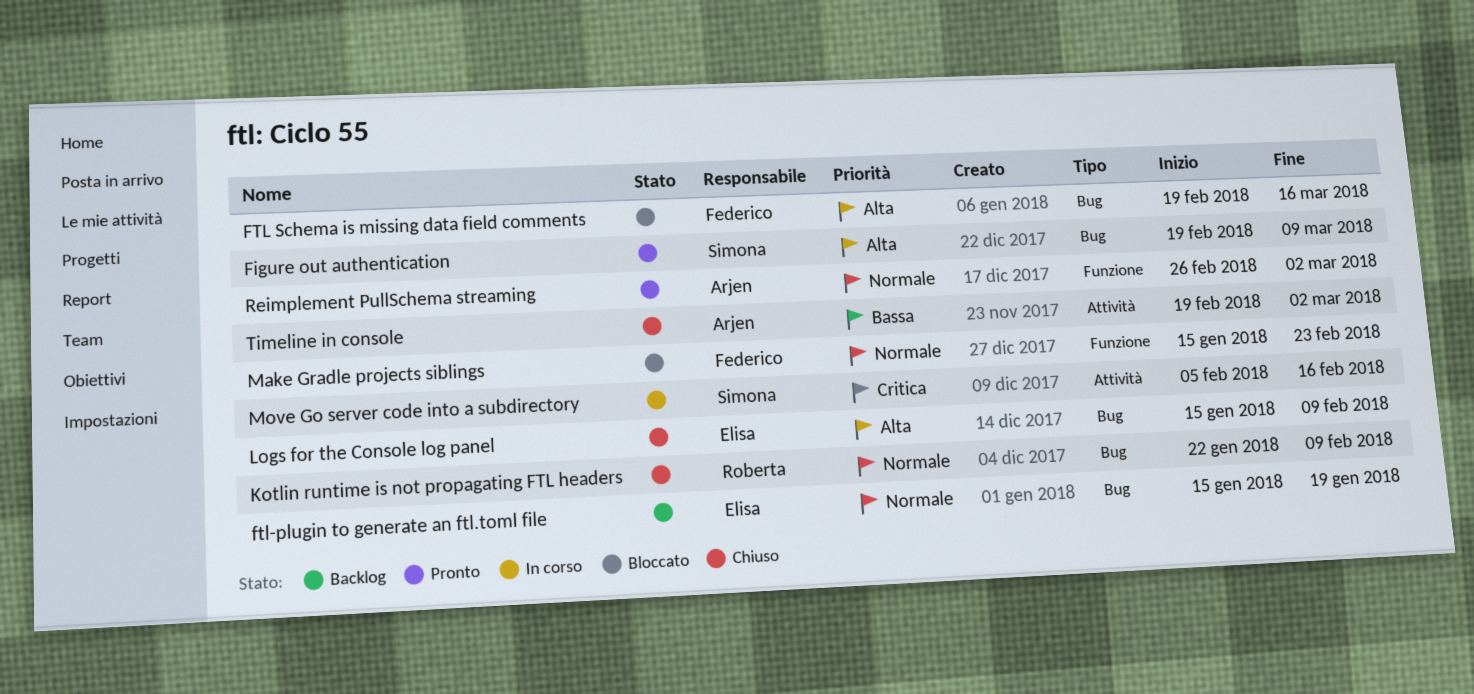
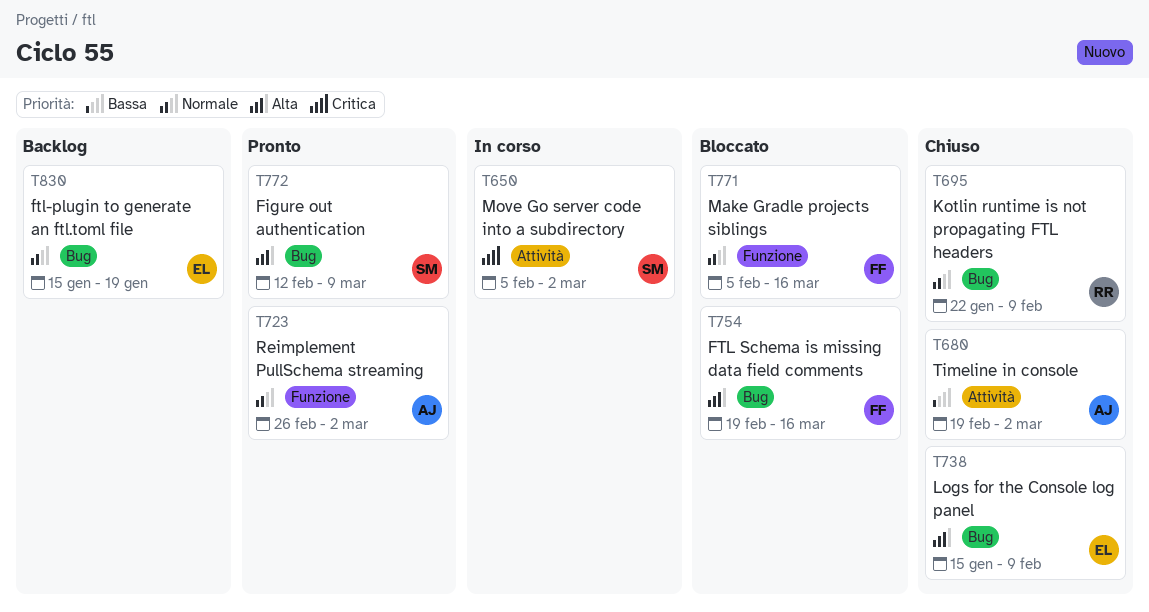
Figure out authentication, start: Feb 19 -> Feb 12
Make Gradle projects siblings, start: Jan 15 -> Feb 5
Make Gradle projects siblings, due: Feb 23 -> Mar 16
Move Go server code into a subdirectory, due: Feb 16 -> Mar 2

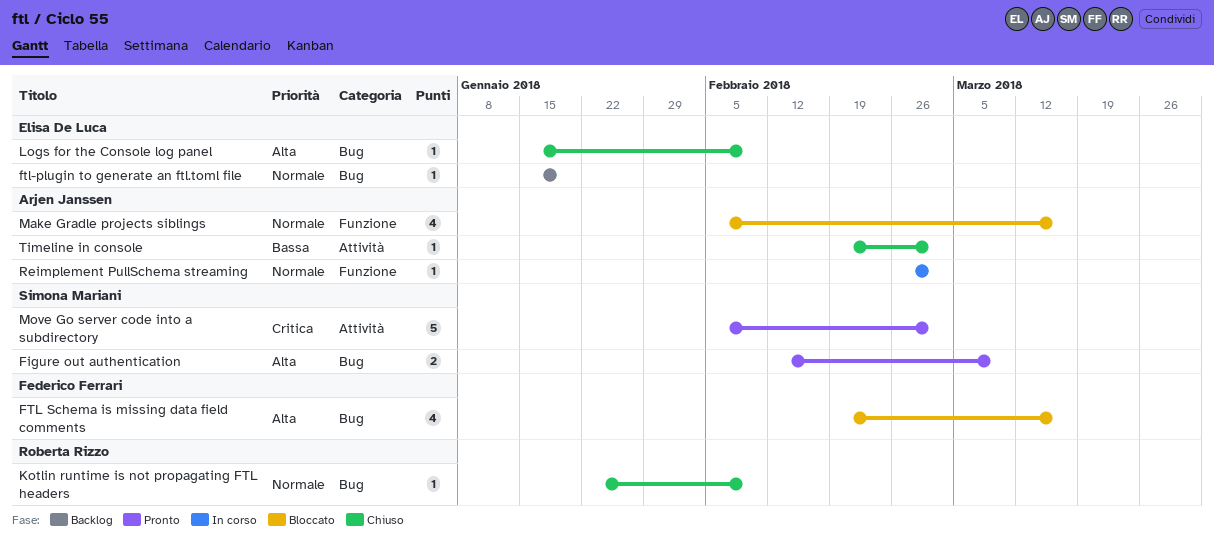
Make Gradle projects siblings, owner: Federico Ferrari -> Arjen Janssen
Move Go server code into a subdirectory, status: In corso -> Pronto
Reimplement PullSchema streaming, status: Pronto -> In corso

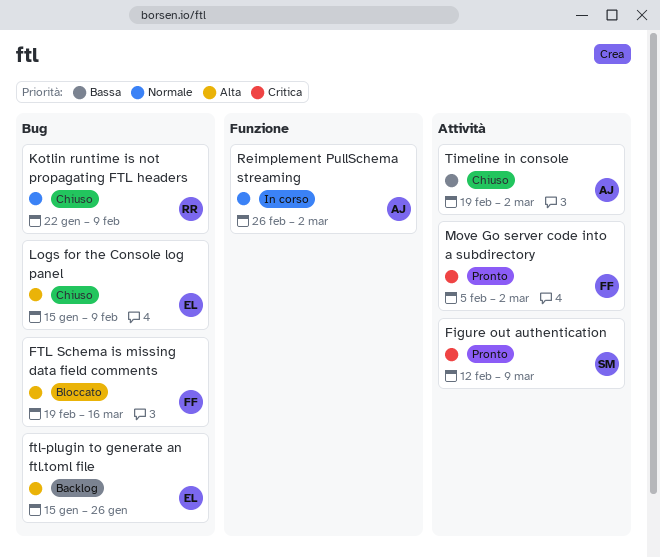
Figure out authentication, priority: Alta -> Critica
Figure out authentication, label: Bug -> Attività
ftl-plugin to generate an ftl.toml file, priority: Normale -> Alta
ftl-plugin to generate an ftl.toml file, due: Jan 19 -> Jan 26
Make Gradle projects siblings: present -> none
Move Go server code into a subdirectory, owner: Simona Mariani -> Federico Ferrari

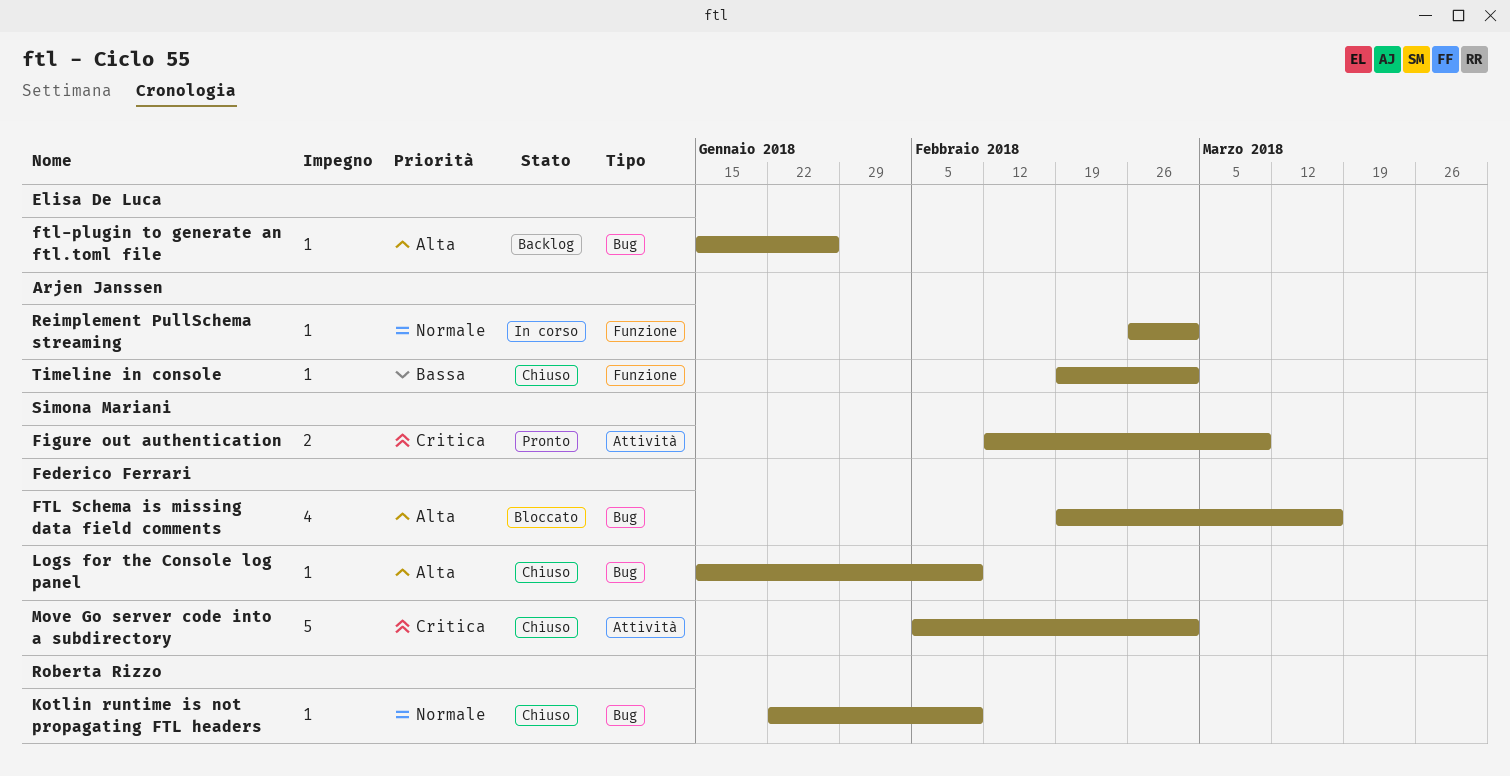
Logs for the Console log panel, owner: Elisa De Luca -> Federico Ferrari
Move Go server code into a subdirectory, status: Pronto -> Chiuso
Timeline in console, label: Attività -> Funzione

